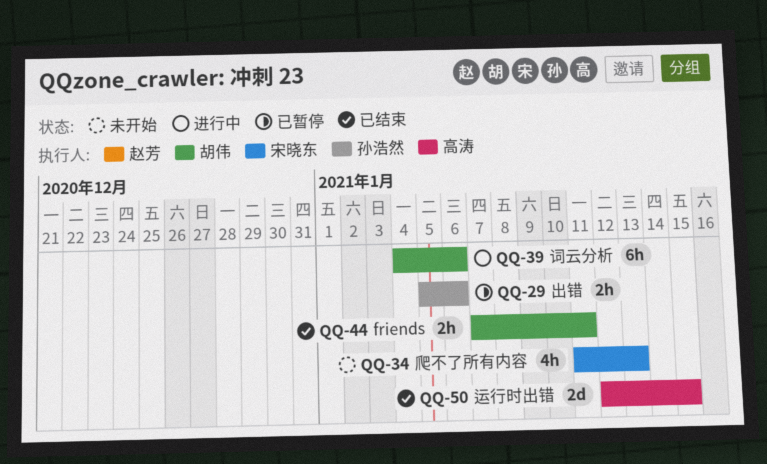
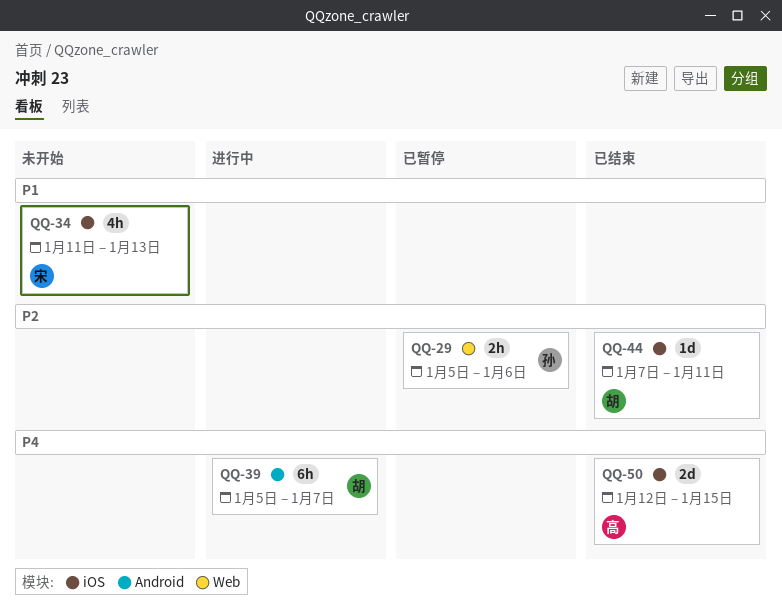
QQ-39, start: Jan 4 -> Jan 5
QQ-39, due: Jan 6 -> Jan 7
QQ-44, estimate: 2h -> 1d

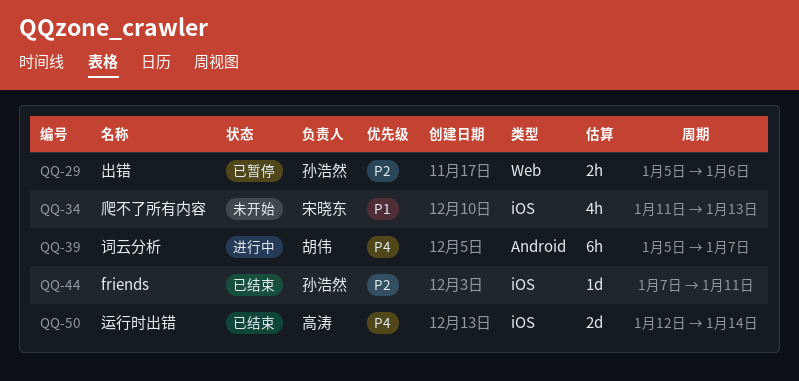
QQ-44, owner: 胡伟 -> 孙浩然
QQ-50, due: Jan 15 -> Jan 14

